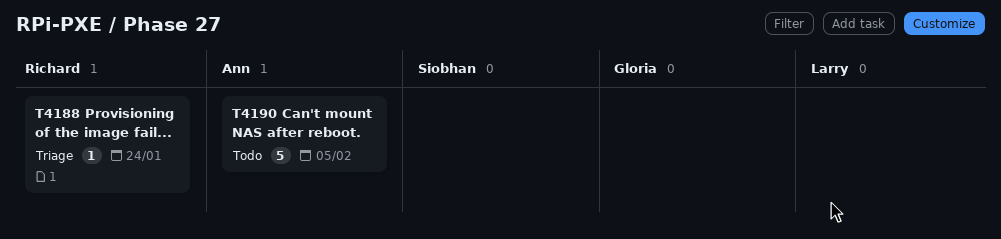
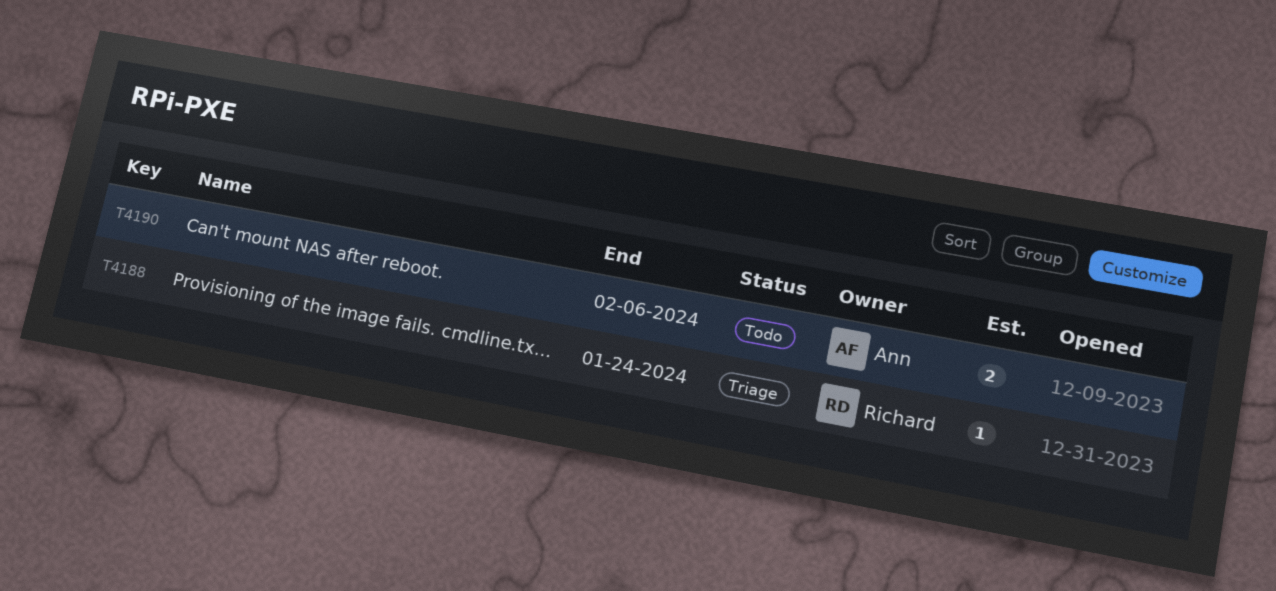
T4190, estimate: 5 -> 2
T4190, due: Feb 5 -> Feb 6

